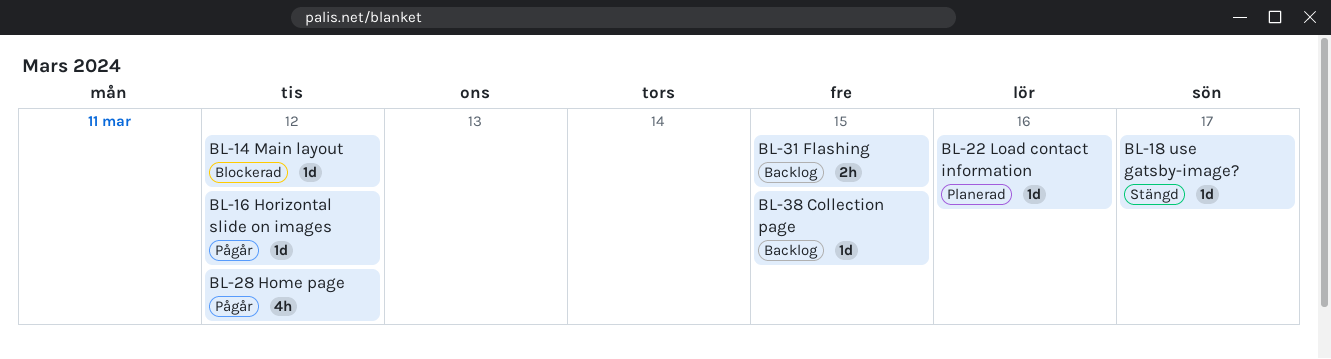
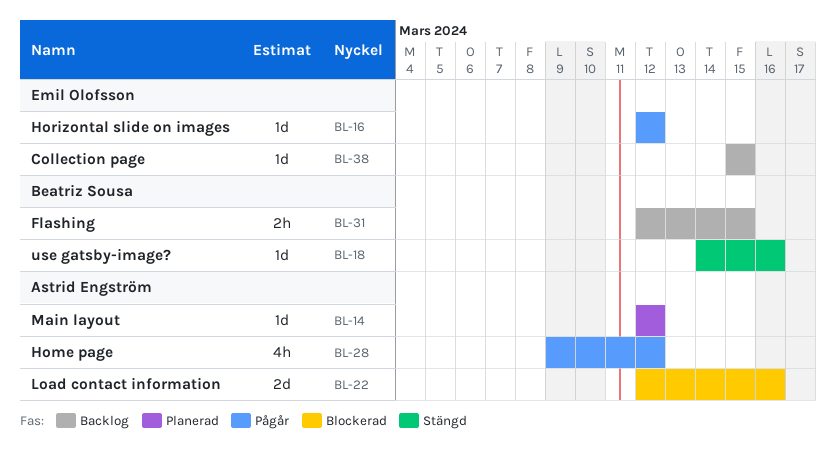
BL-14, status: Blockerad -> Planerad
BL-18, due: Mar 17 -> Mar 16
BL-22, status: Planerad -> Blockerad
BL-22, estimate: 1d -> 2d

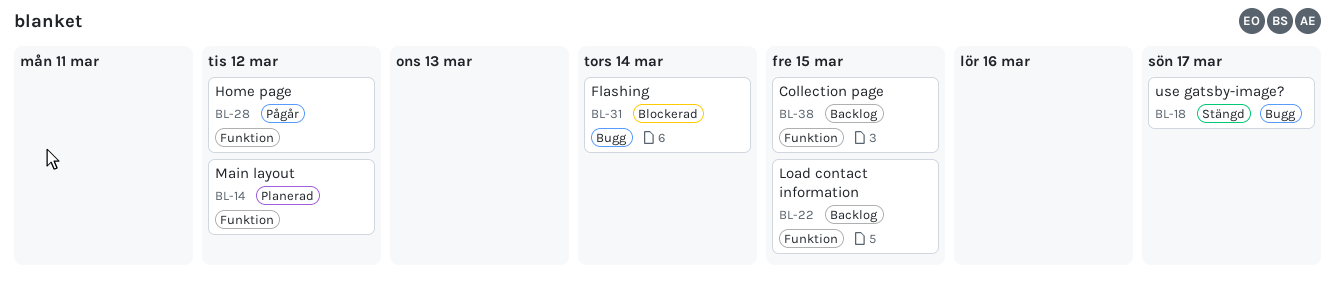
BL-16: present -> none
BL-18, due: Mar 16 -> Mar 17
BL-22, status: Blockerad -> Backlog
BL-22, due: Mar 16 -> Mar 15
BL-31, status: Backlog -> Blockerad
BL-31, due: Mar 15 -> Mar 14

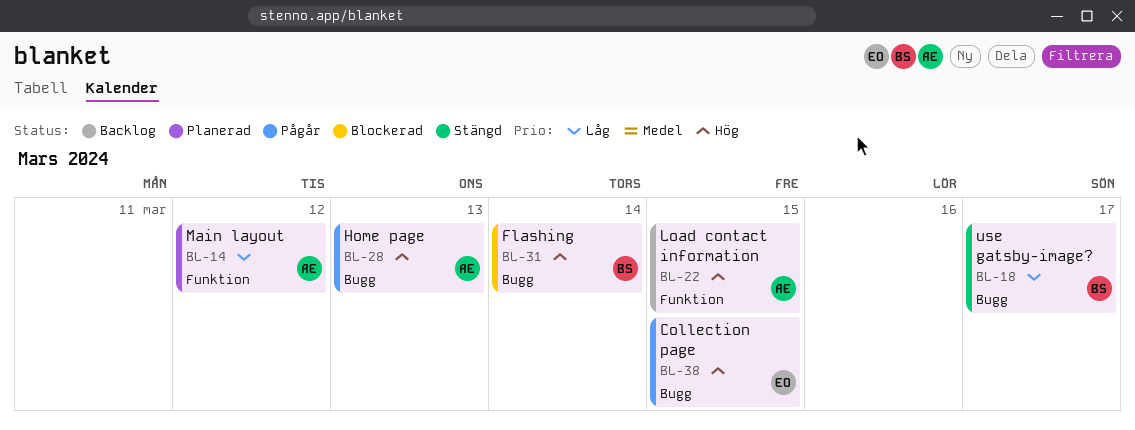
BL-28, label: Funktion -> Bugg
BL-28, due: Mar 12 -> Mar 13
BL-38, status: Backlog -> Pågår
BL-38, label: Funktion -> Bugg

